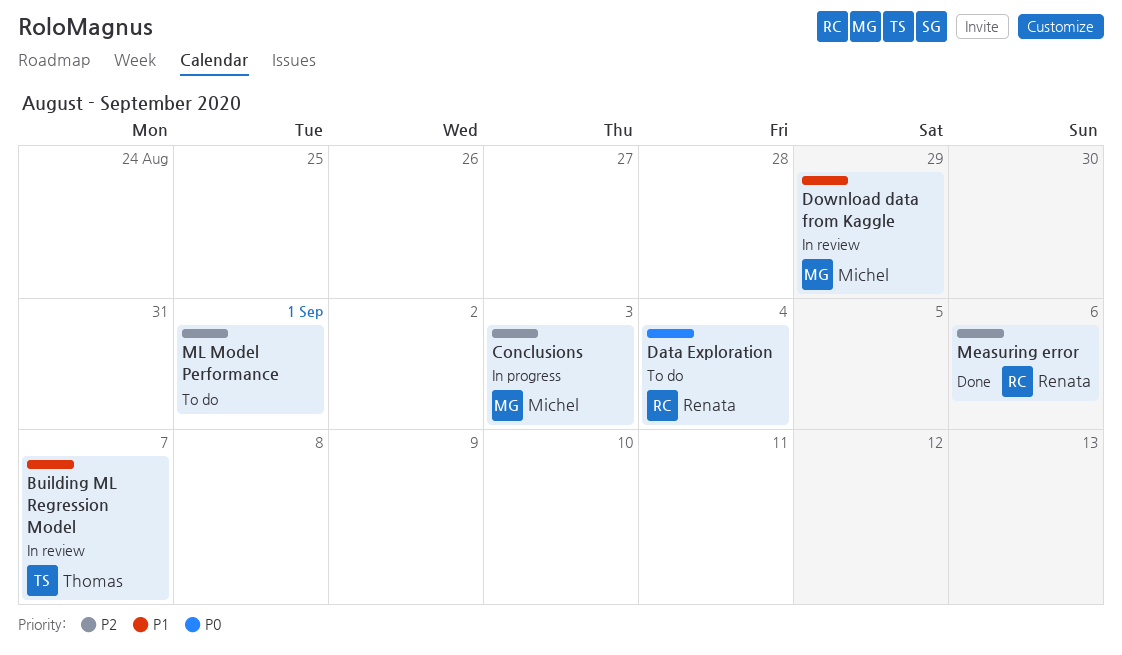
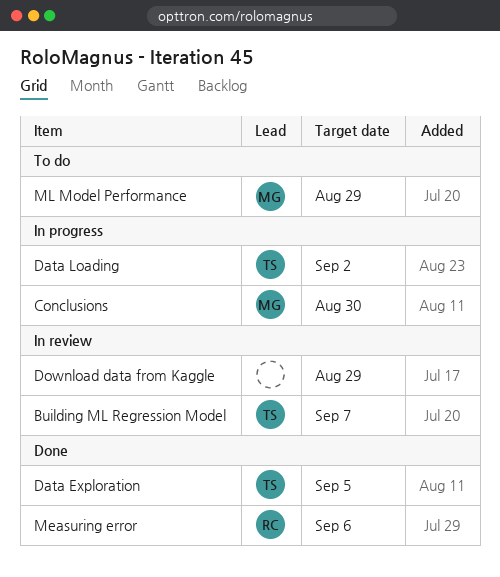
Conclusions, due: Sep 3 -> Aug 30
Data Exploration, status: To do -> Done
Data Exploration, owner: Renata -> Thomas
Data Exploration, due: Sep 4 -> Sep 5
Data Loading: none -> present
Download data from Kaggle, owner: Michel -> none
ML Model Performance, owner: none -> Michel
ML Model Performance, due: Sep 1 -> Aug 29

